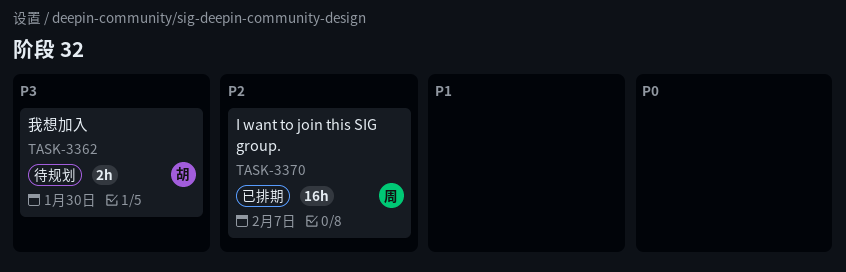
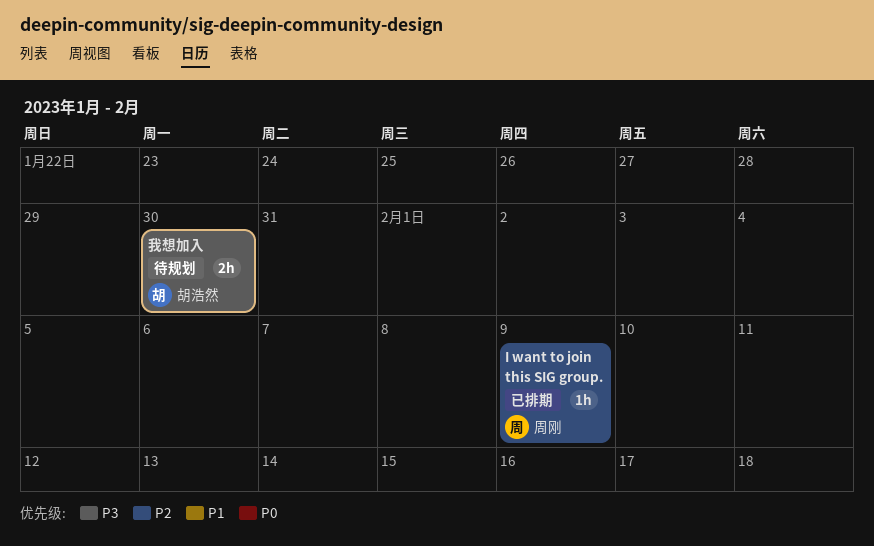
I want to join this SIG group., estimate: 16h -> 1h
I want to join this SIG group., due: Feb 7 -> Feb 9

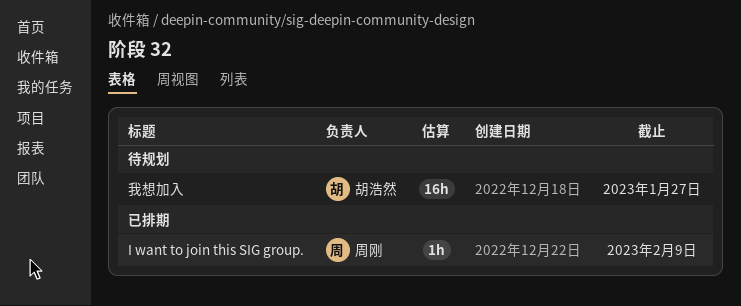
我想加入, estimate: 2h -> 16h
我想加入, due: Jan 30 -> Jan 27

